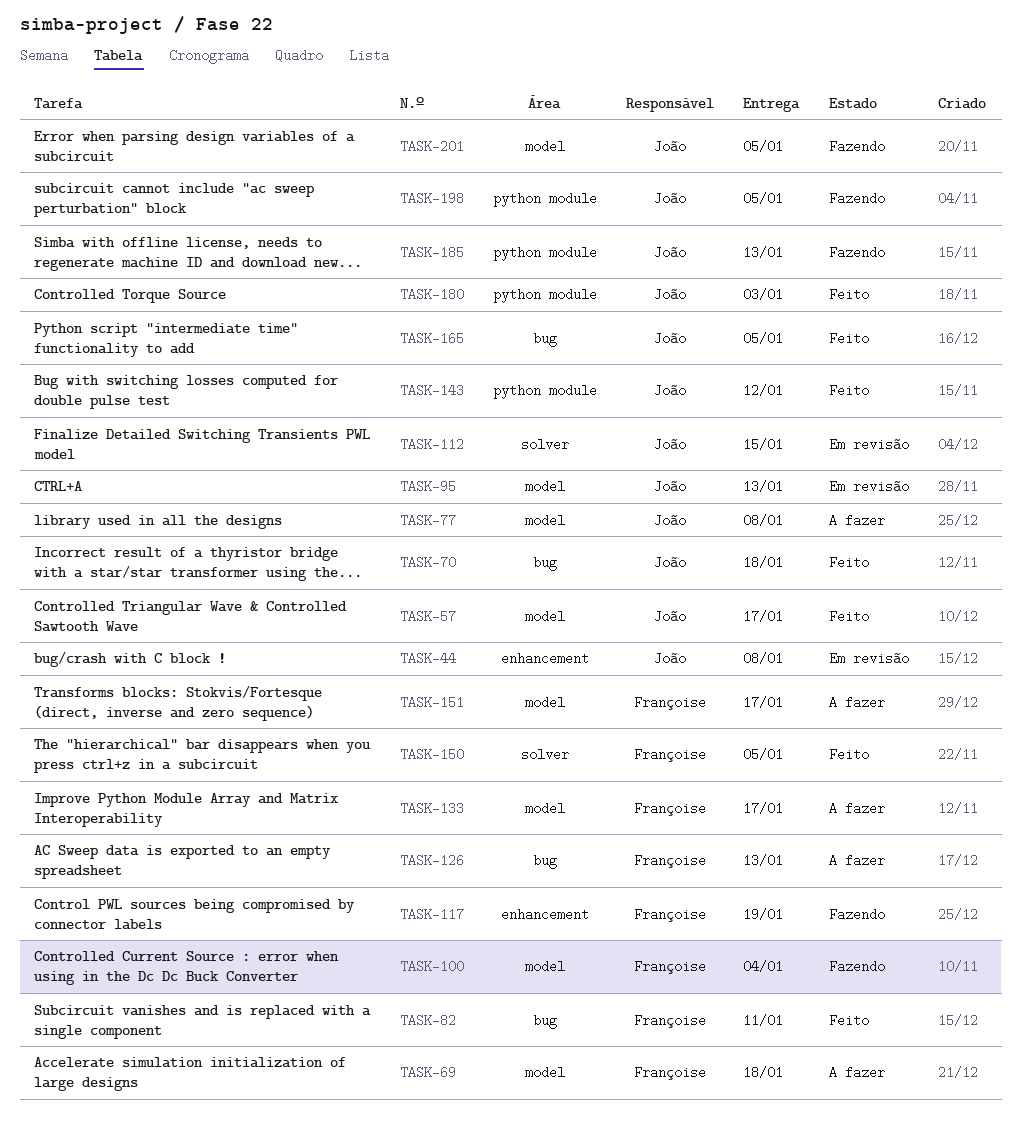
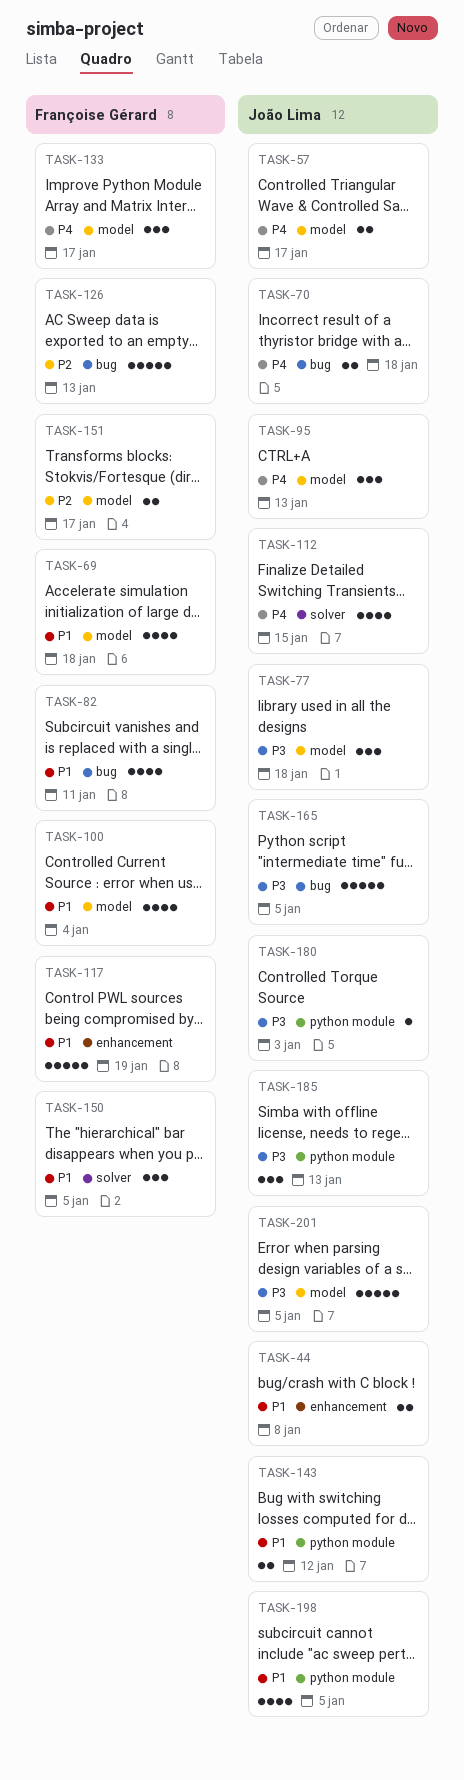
TASK-77, due: Jan 8 -> Jan 18

